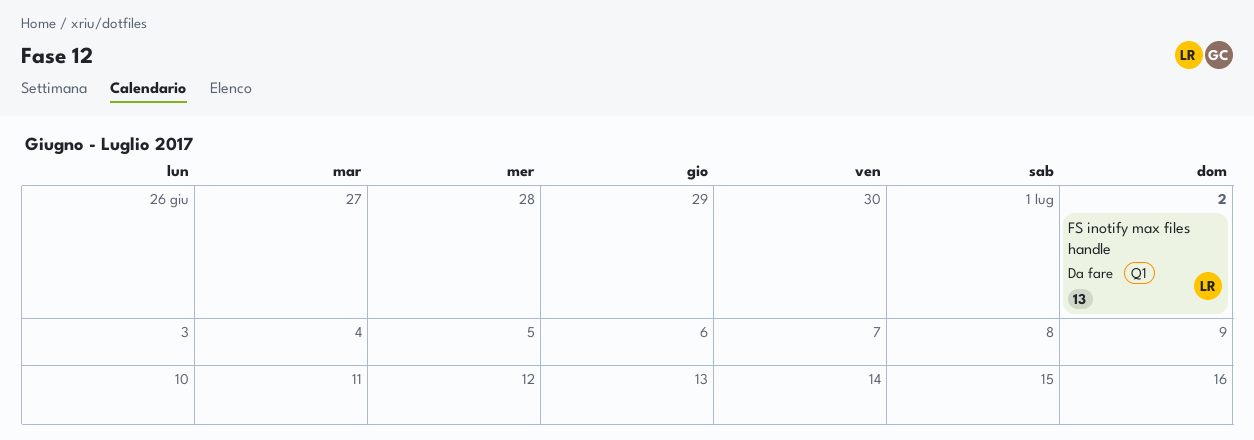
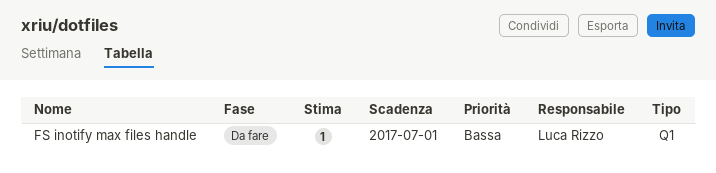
FS inotify max files handle, estimate: 13 -> 1
FS inotify max files handle, due: Jul 2 -> Jul 1

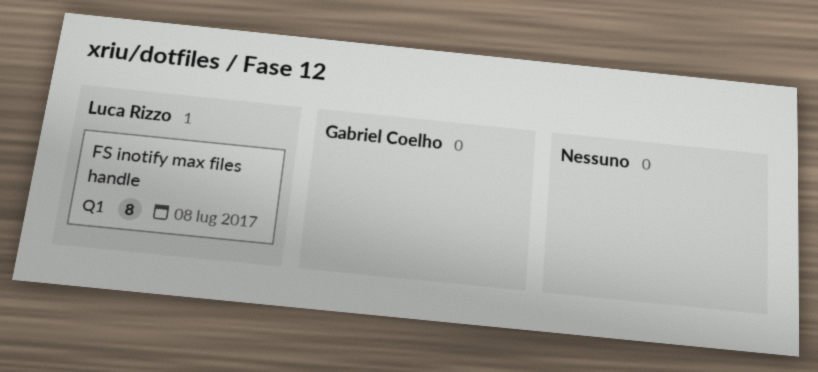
FS inotify max files handle, estimate: 1 -> 8
FS inotify max files handle, due: Jul 1 -> Jul 8

